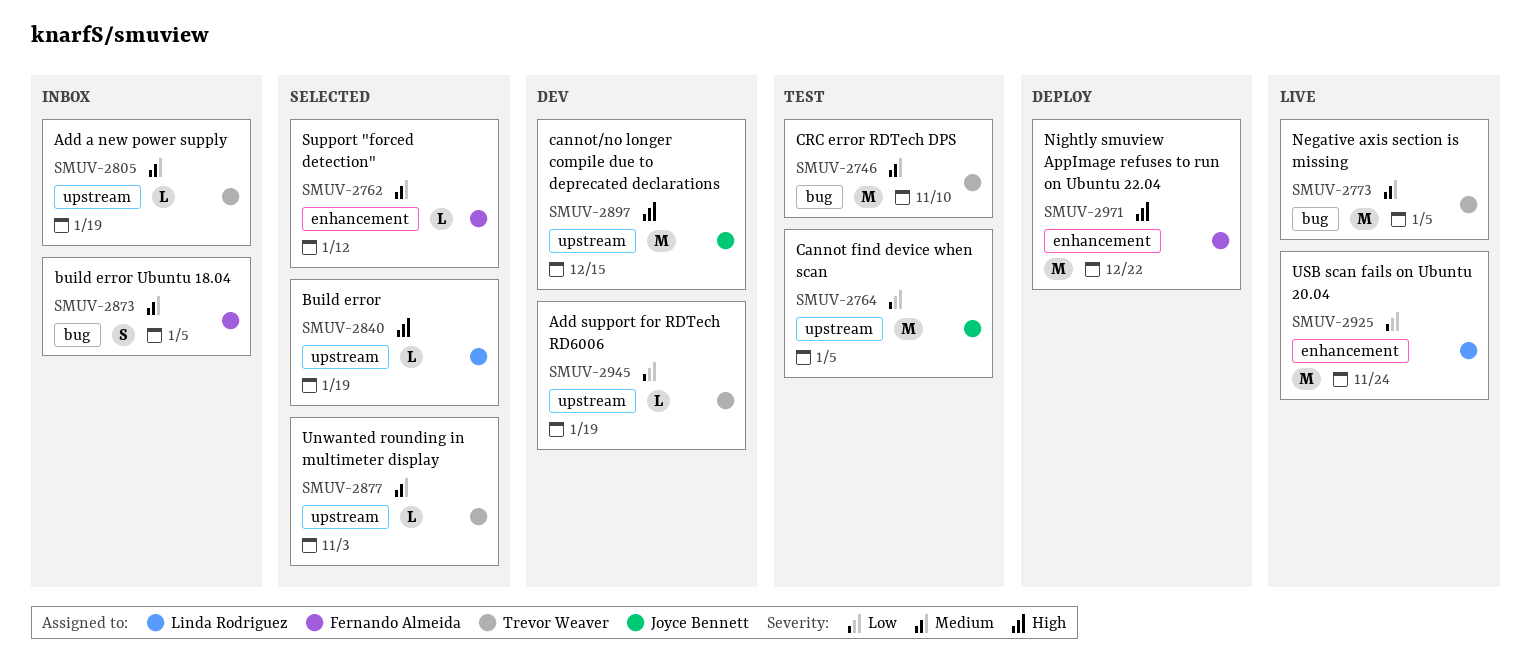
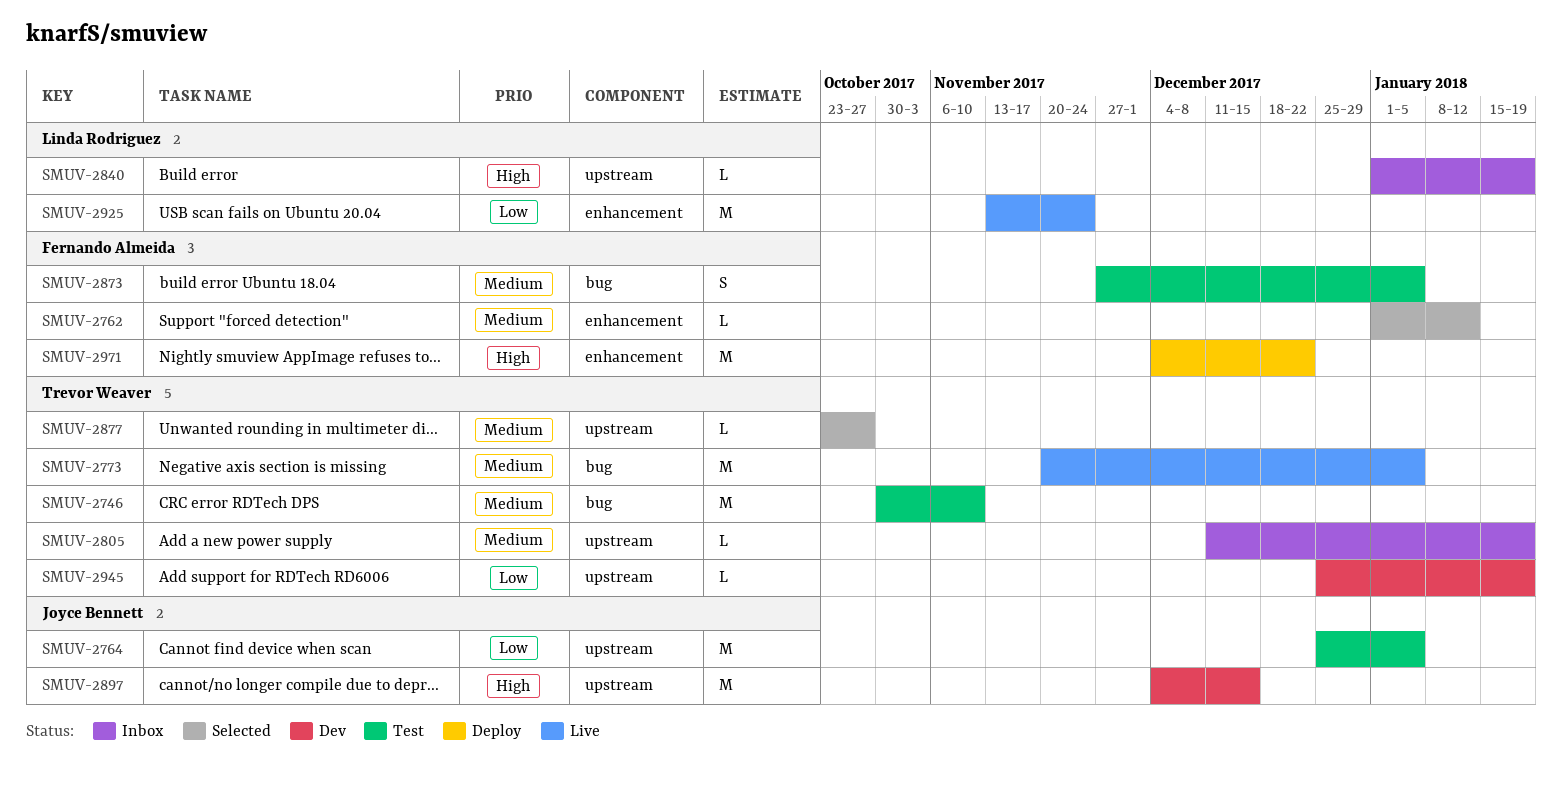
SMUV-2840, status: Selected -> Inbox
SMUV-2873, status: Inbox -> Test
SMUV-2877, due: Nov 3 -> Oct 27

